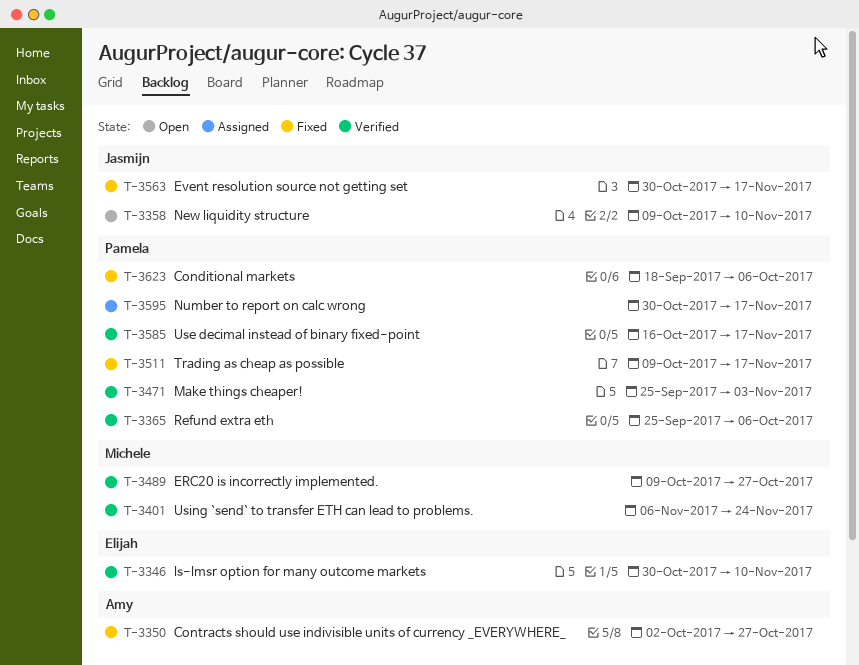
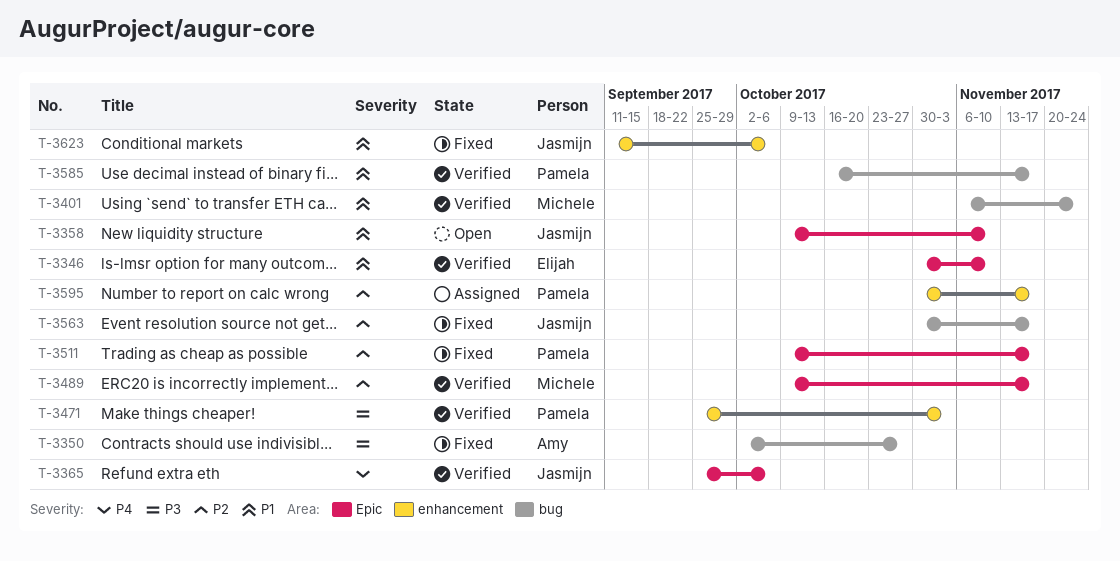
T-3365, owner: Pamela -> Jasmijn
T-3489, due: Oct 27 -> Nov 17
T-3623, owner: Pamela -> Jasmijn
T-3623, start: Sep 18 -> Sep 11

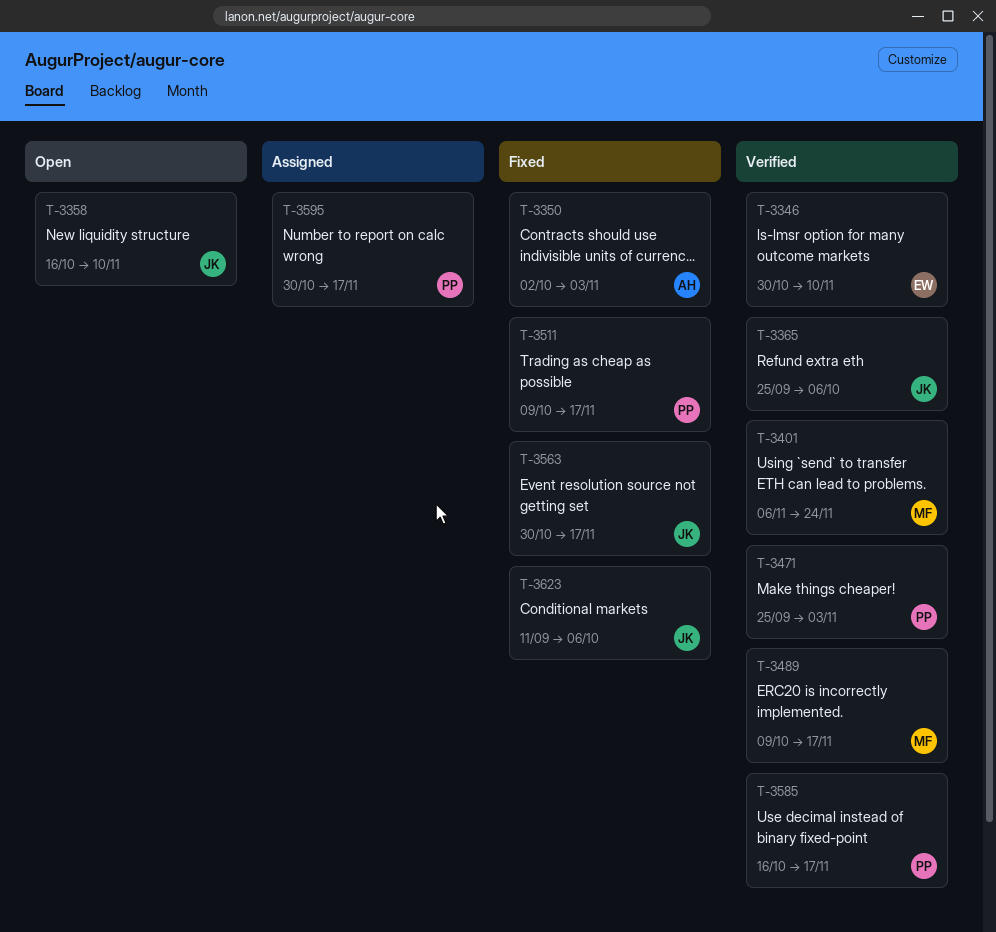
T-3350, due: Oct 27 -> Nov 3
T-3358, start: Oct 9 -> Oct 16

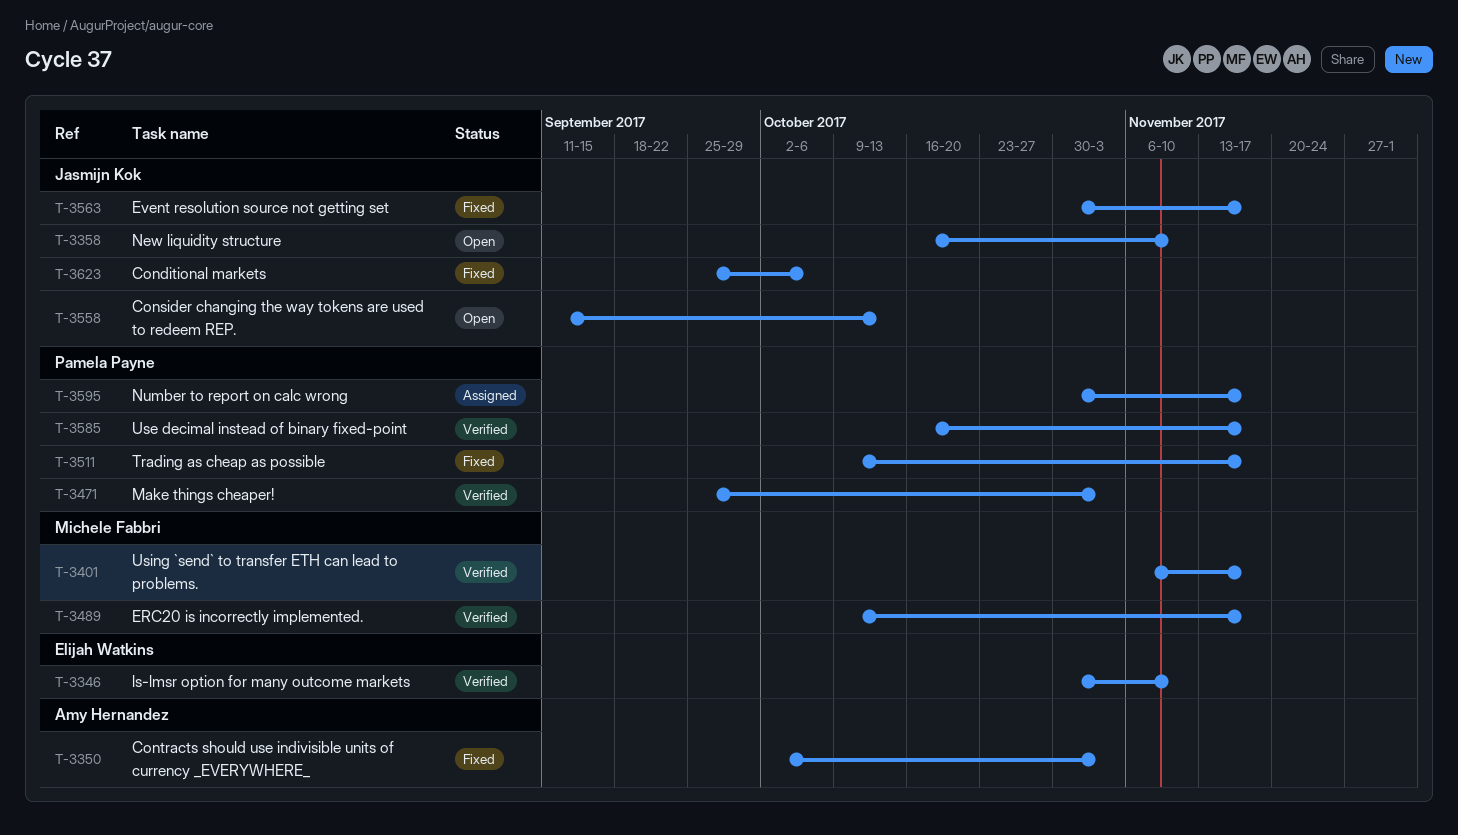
T-3365: present -> none
T-3401, due: Nov 24 -> Nov 17
T-3558: none -> present
T-3623, start: Sep 11 -> Sep 25

